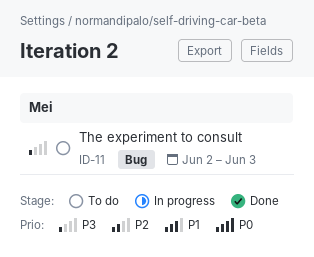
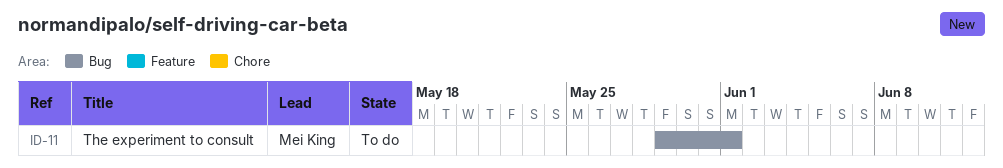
ID-11, start: Jun 2 -> May 29
ID-11, due: Jun 3 -> Jun 1

